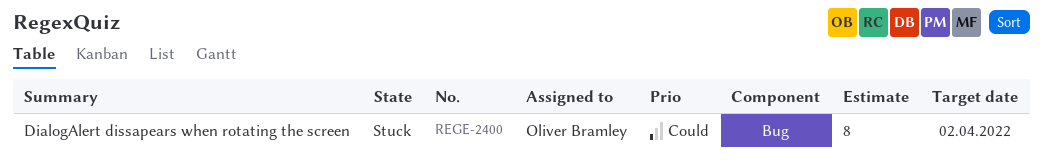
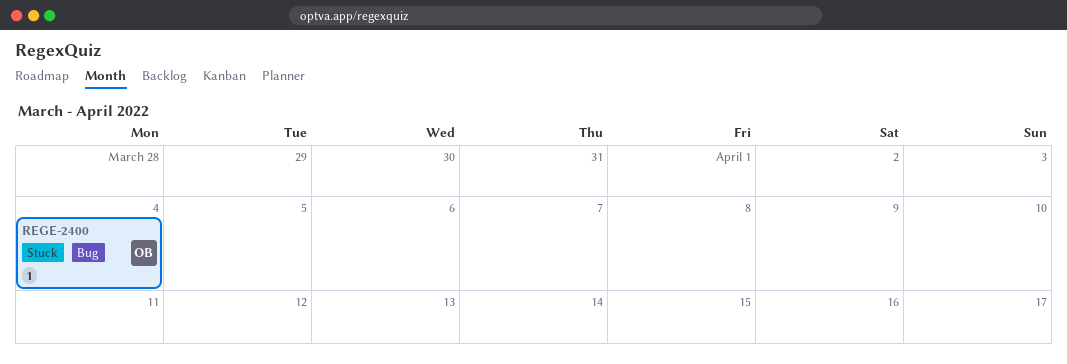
REGE-2400, estimate: 8 -> 1
REGE-2400, due: Apr 2 -> Apr 4

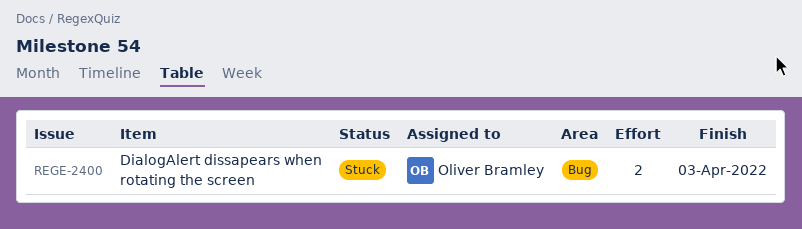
REGE-2400, estimate: 1 -> 2
REGE-2400, due: Apr 4 -> Apr 3

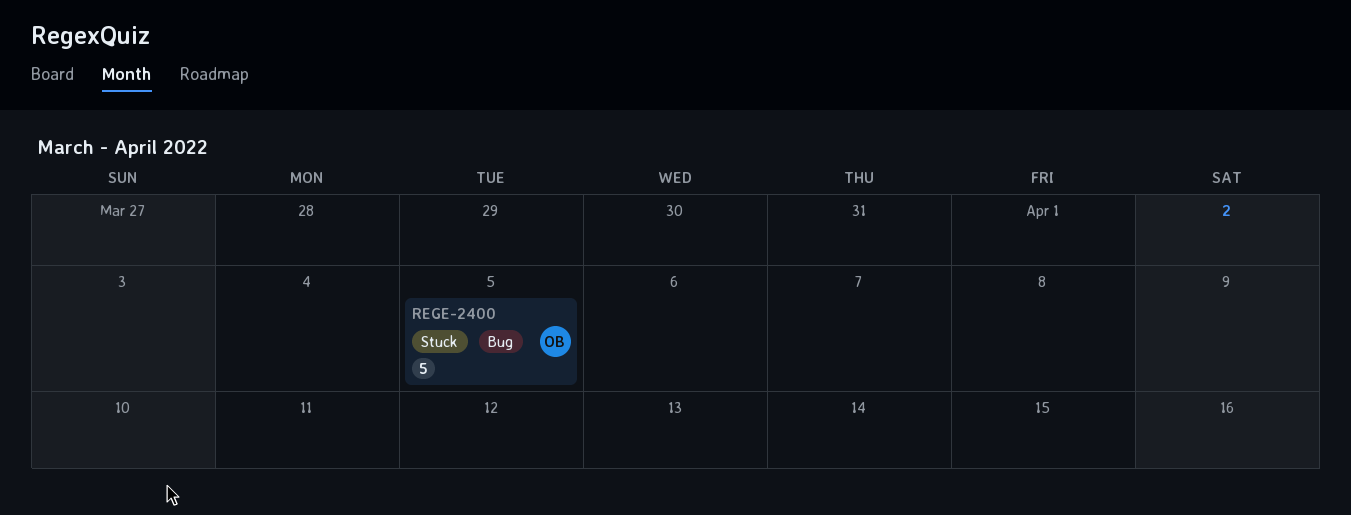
REGE-2400, estimate: 2 -> 5
REGE-2400, due: Apr 3 -> Apr 5

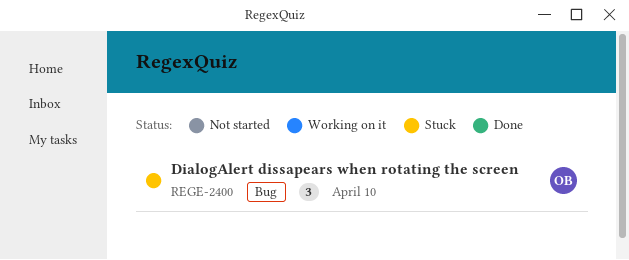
REGE-2400, estimate: 5 -> 3
REGE-2400, due: Apr 5 -> Apr 10

